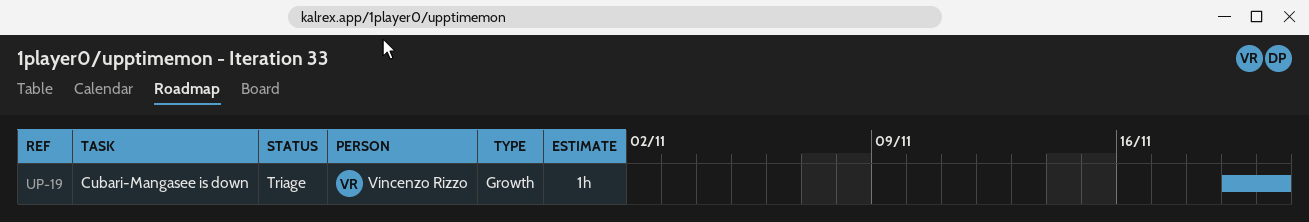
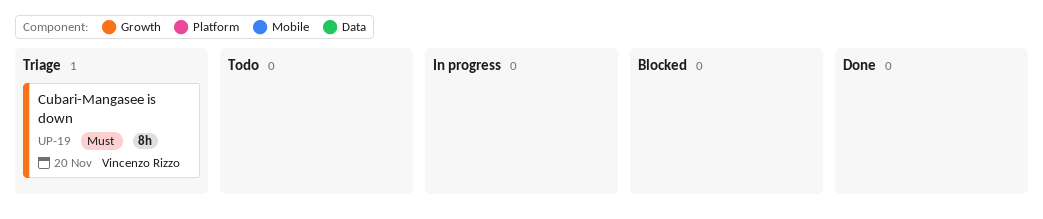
UP-19, estimate: 1h -> 8h

